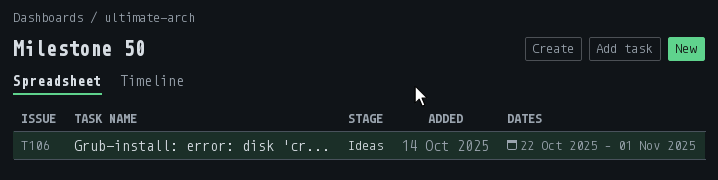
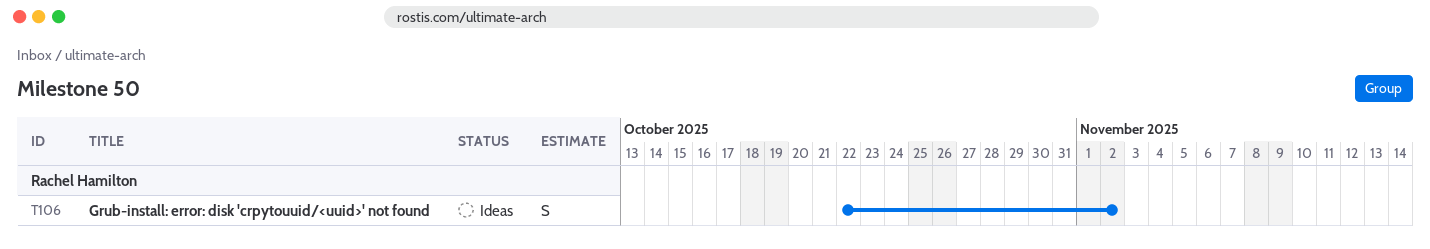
T106, due: Nov 1 -> Nov 2

